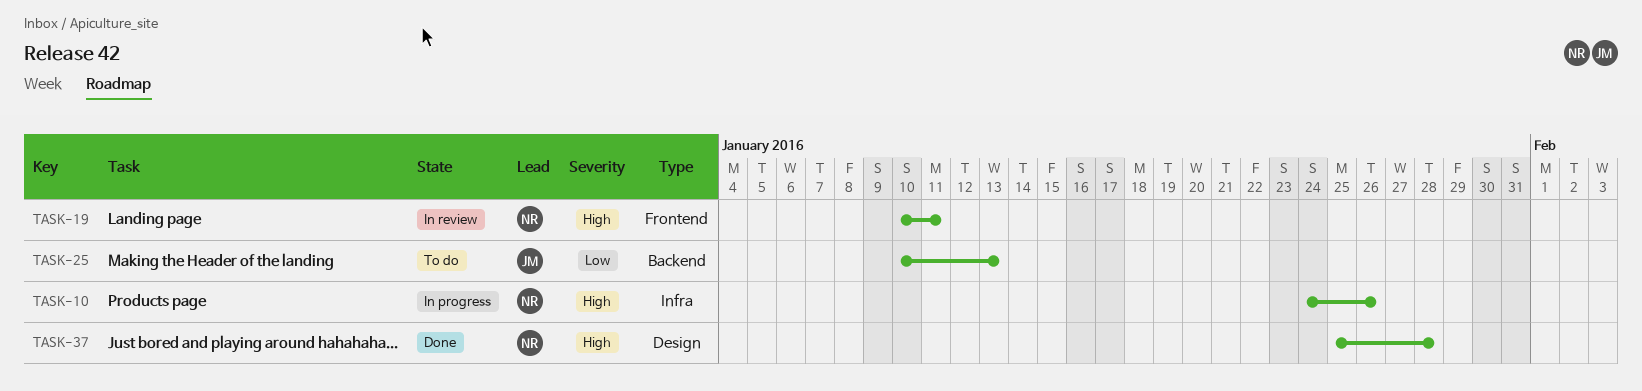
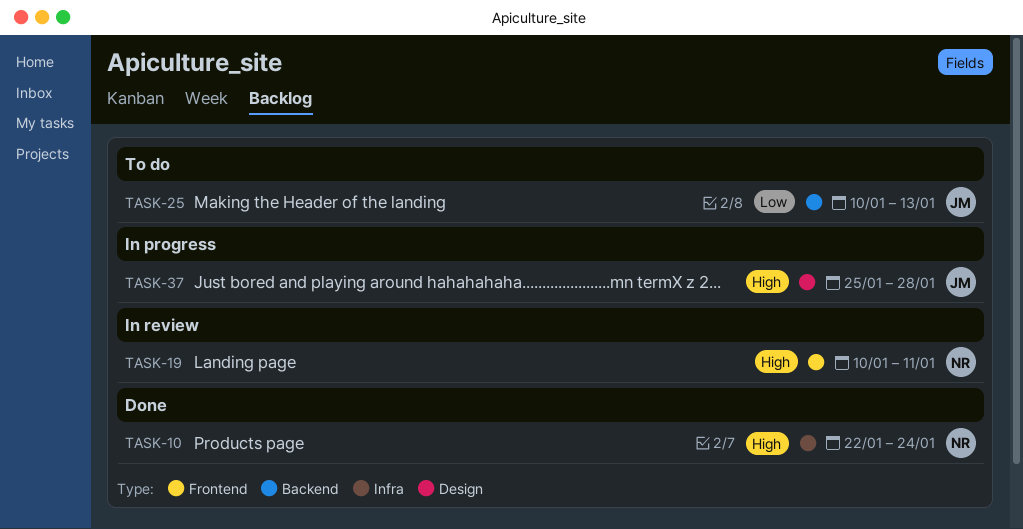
TASK-10, status: In progress -> Done
TASK-10, start: Jan 24 -> Jan 22
TASK-10, due: Jan 26 -> Jan 24
TASK-37, status: Done -> In progress
TASK-37, owner: NR -> JM

